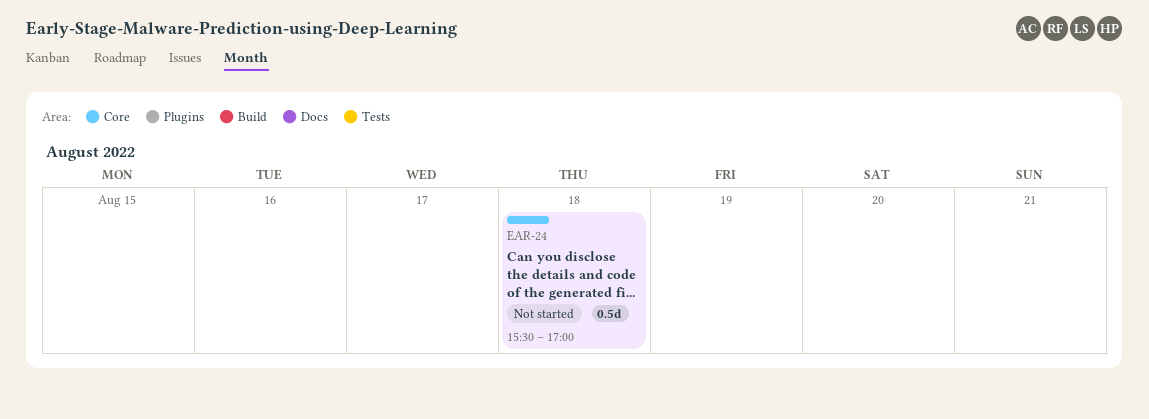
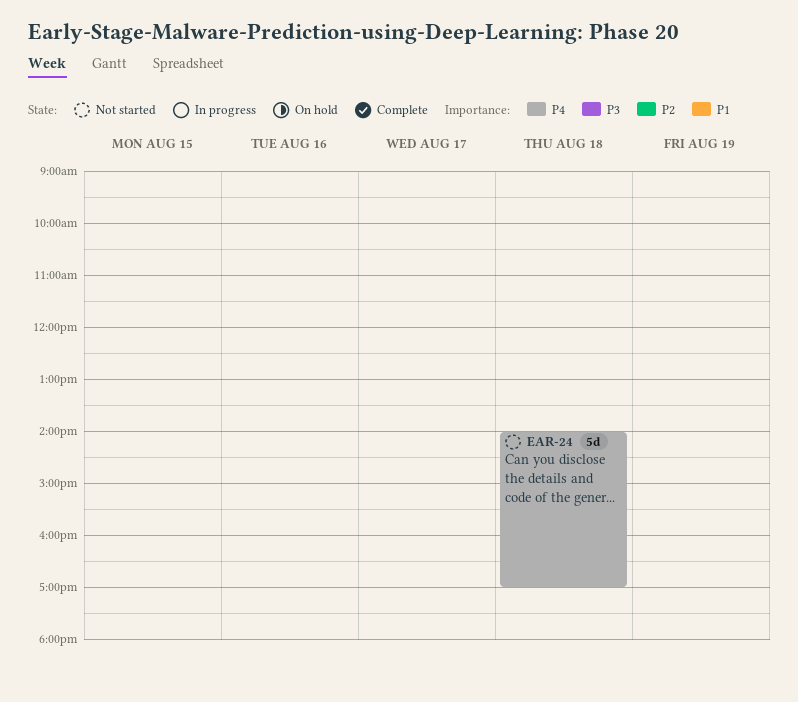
EAR-24, estimate: 0.5d -> 5d
EAR-24, begins: 15:30 -> 14:00

